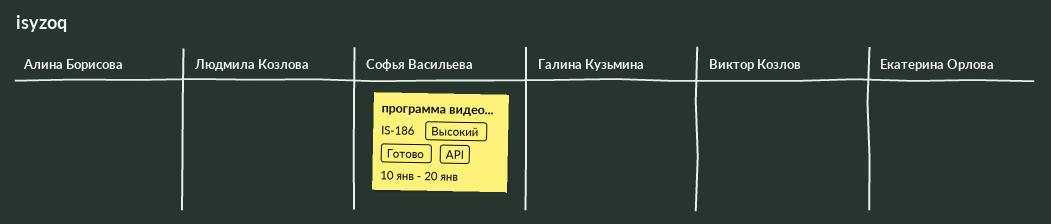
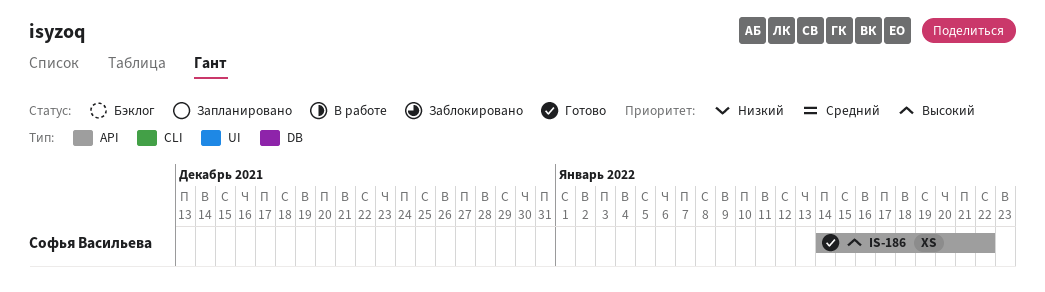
IS-186, start: Jan 10 -> Jan 14
IS-186, due: Jan 20 -> Jan 22

